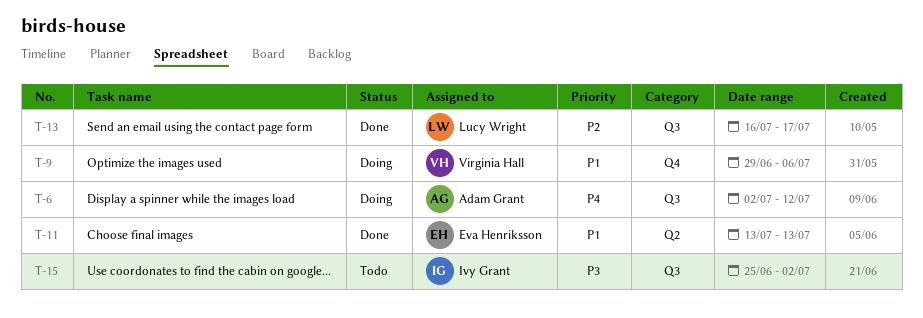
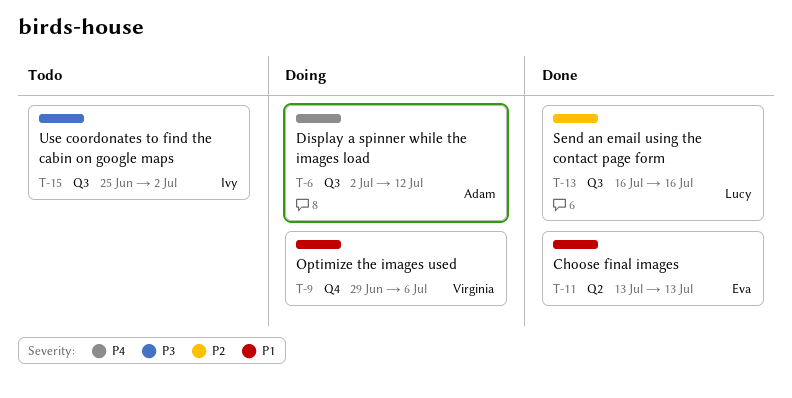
T-13, due: Jul 17 -> Jul 16

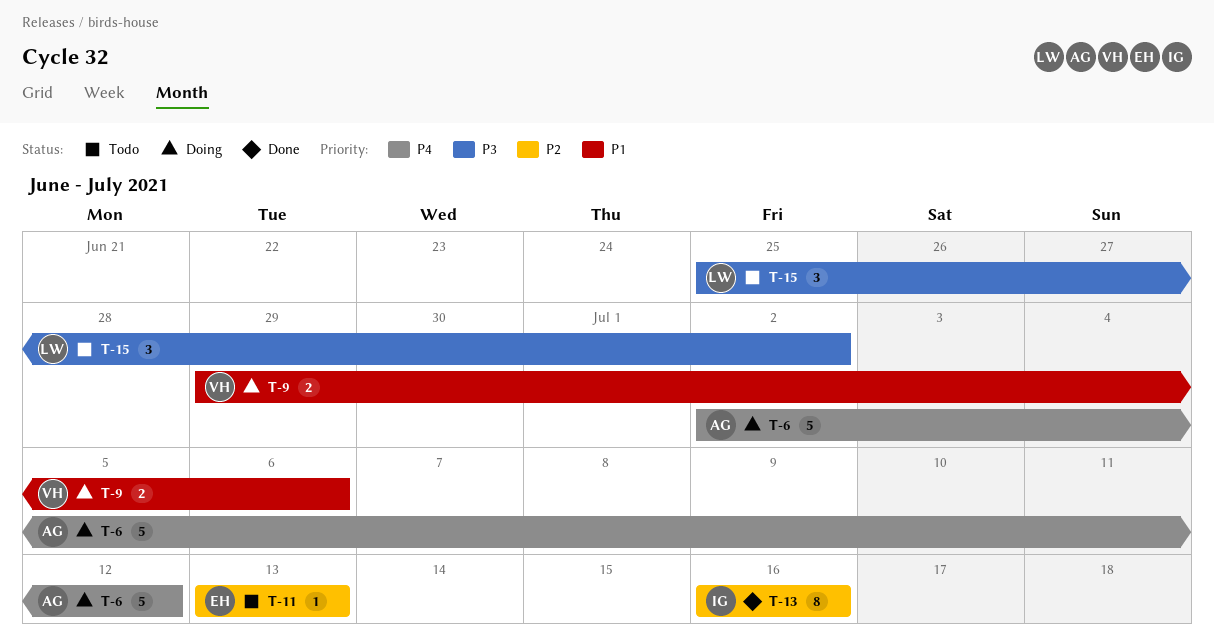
T-11, status: Done -> Todo
T-11, priority: P1 -> P2
T-13, owner: Lucy -> Ivy
T-15, owner: Ivy -> Lucy

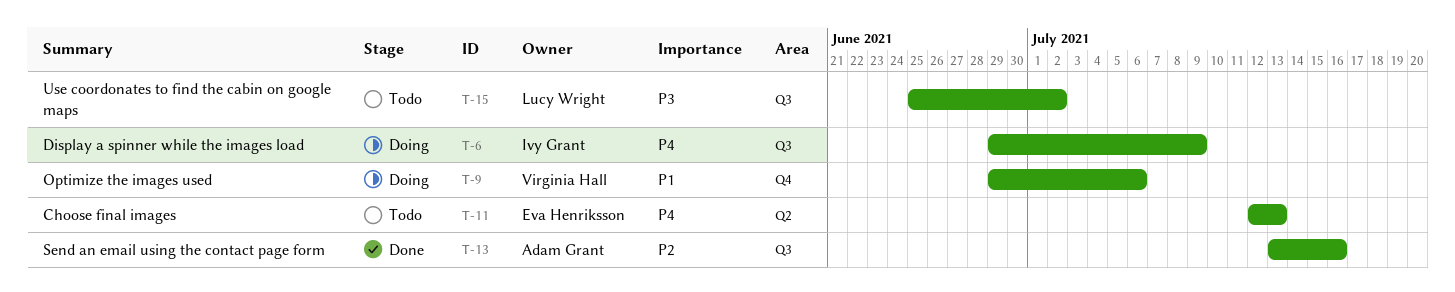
T-6, owner: Adam Grant -> Ivy Grant
T-6, start: Jul 2 -> Jun 29
T-6, due: Jul 12 -> Jul 9
T-11, priority: P2 -> P4
T-11, start: Jul 13 -> Jul 12
T-13, owner: Ivy Grant -> Adam Grant
T-13, start: Jul 16 -> Jul 13

